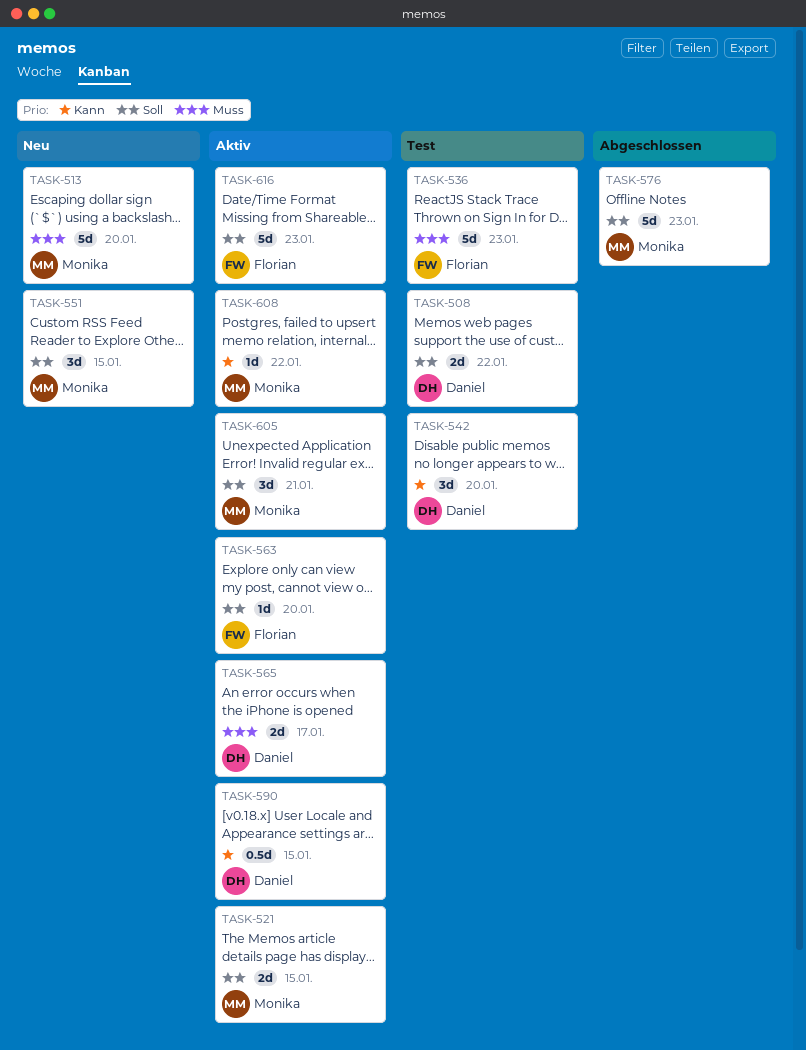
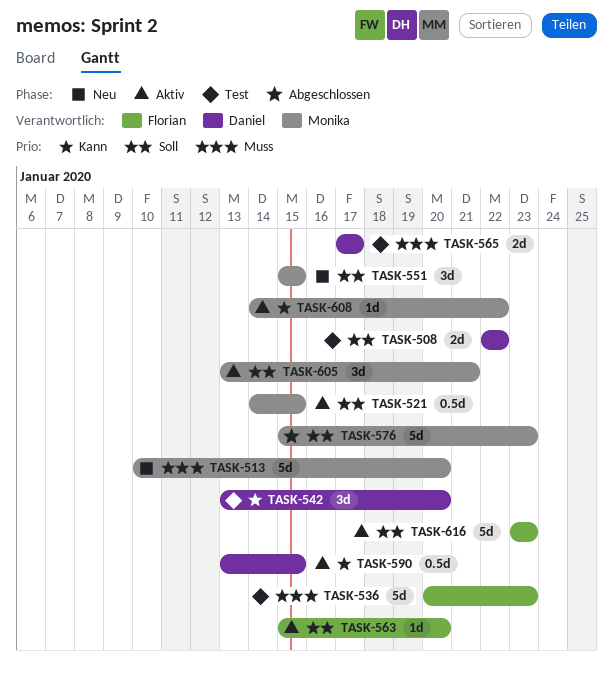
TASK-521, estimate: 2d -> 0.5d
TASK-565, status: Aktiv -> Test

